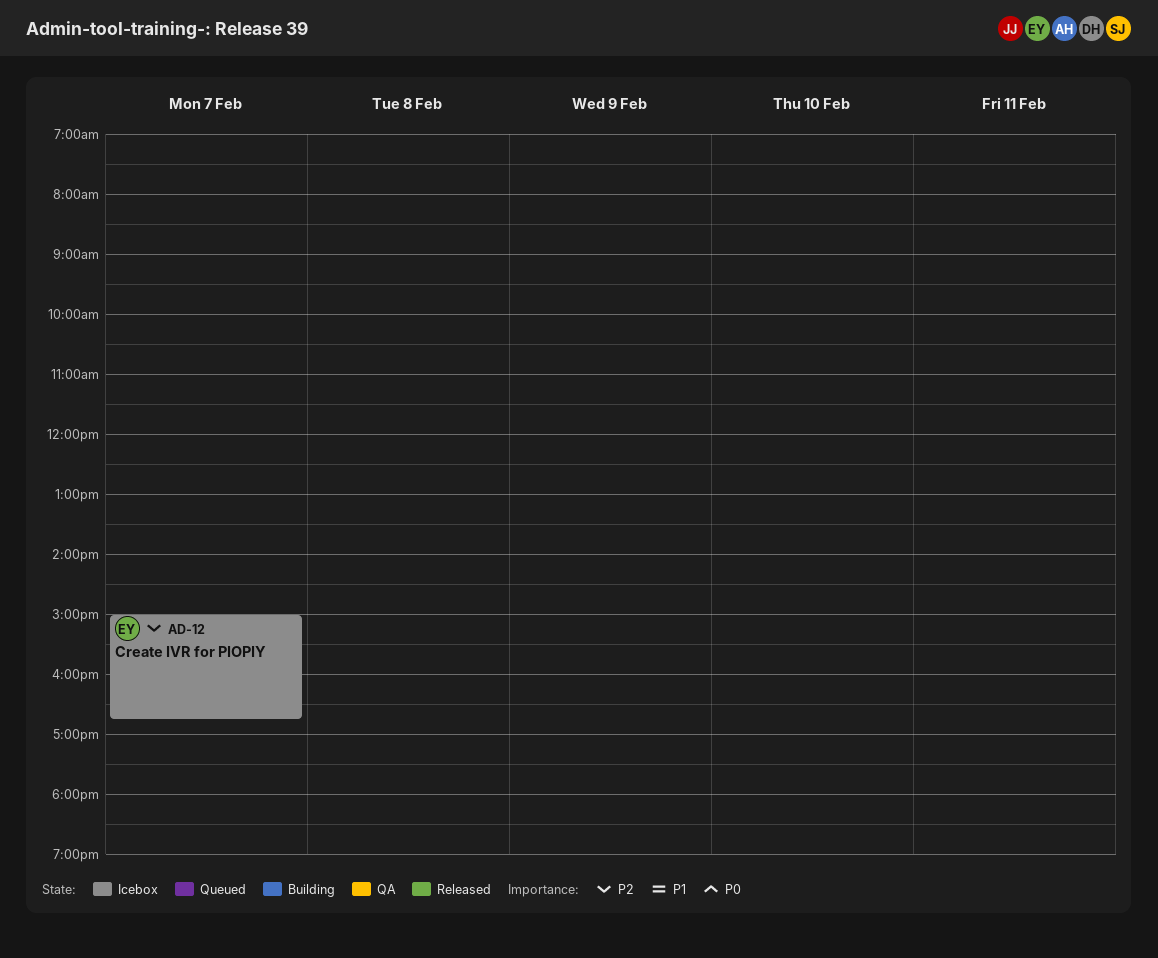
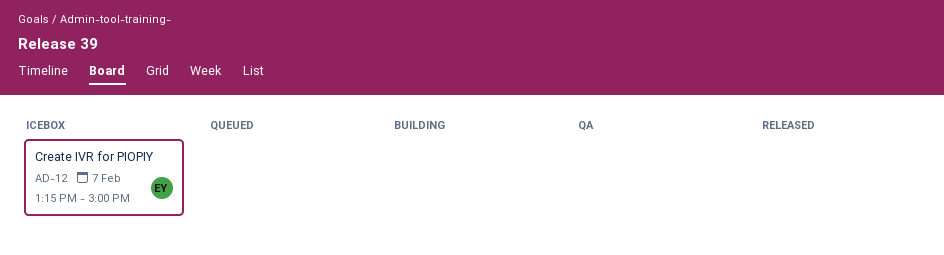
AD-12, begins: 15:00 -> 13:15
AD-12, ends: 16:45 -> 15:00

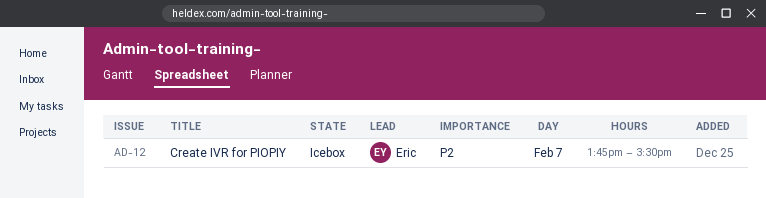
AD-12, begins: 13:15 -> 13:45
AD-12, ends: 15:00 -> 15:30

